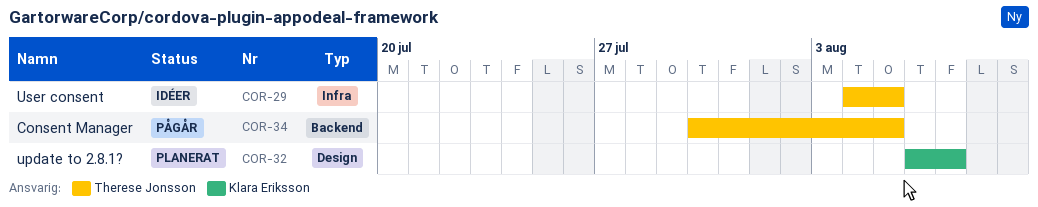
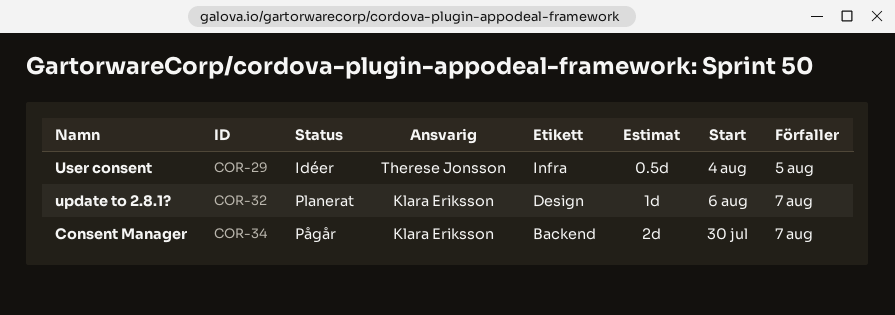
COR-34, owner: Therese Jonsson -> Klara Eriksson
COR-34, due: Aug 5 -> Aug 7

